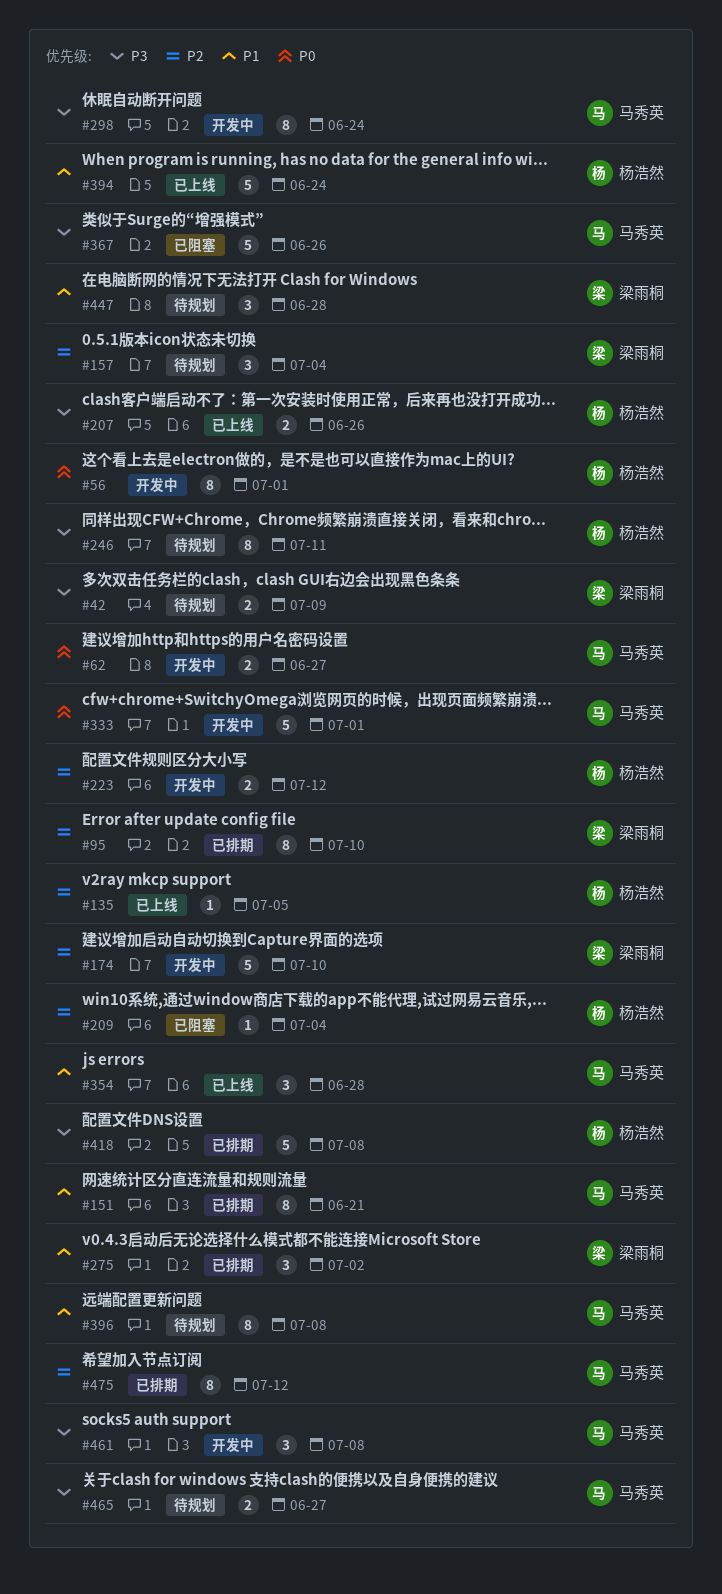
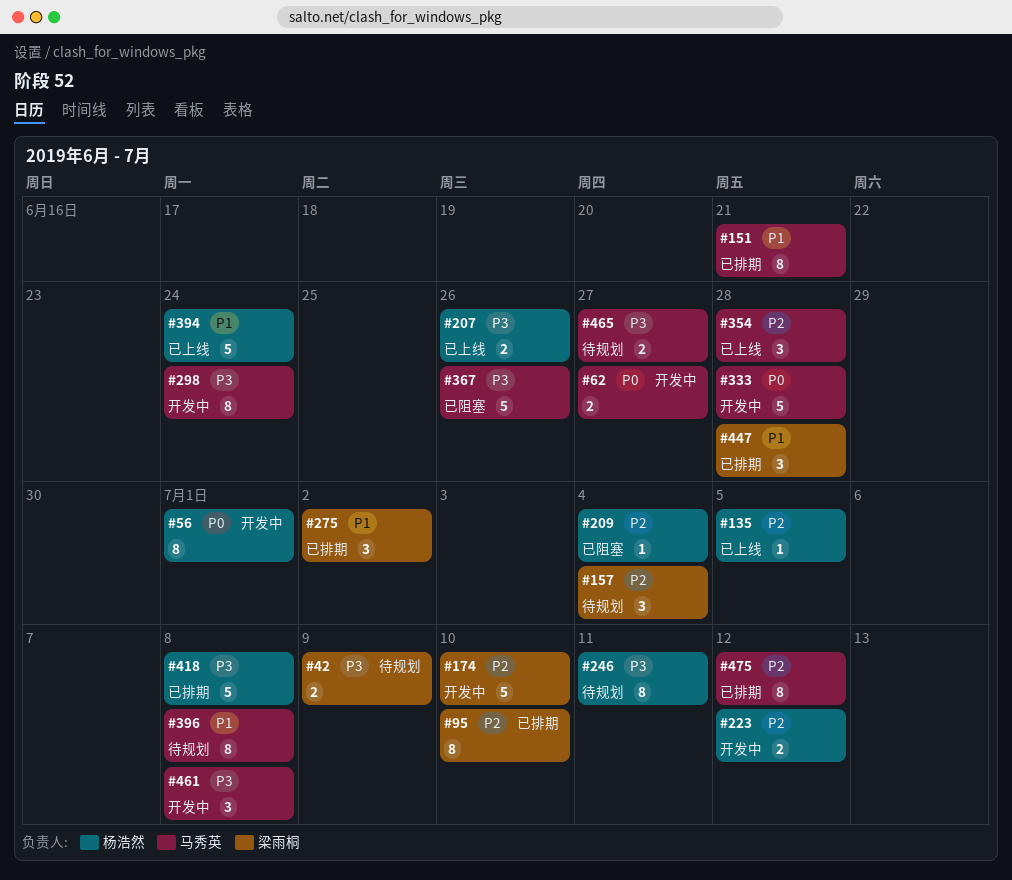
#333, due: Jul 1 -> Jun 28
#354, priority: P1 -> P2
#447, status: 待规划 -> 已排期

